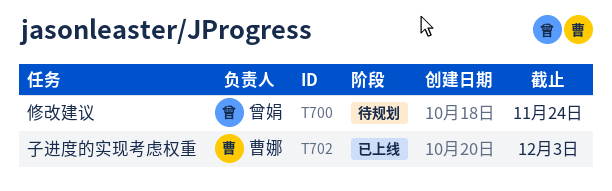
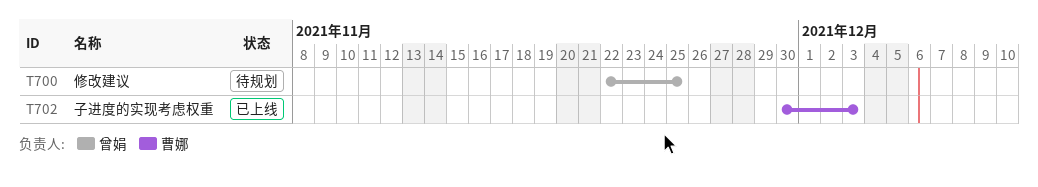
T700, due: Nov 24 -> Nov 25

